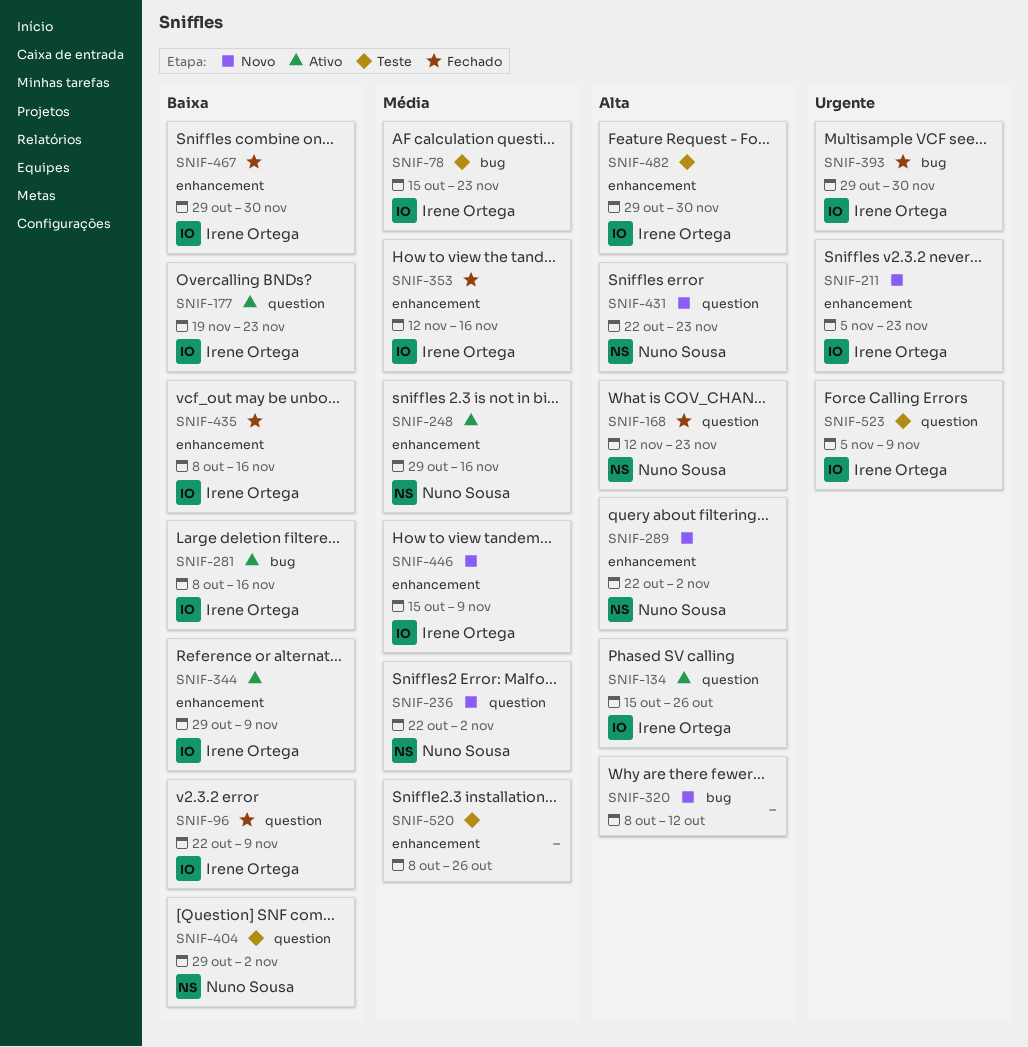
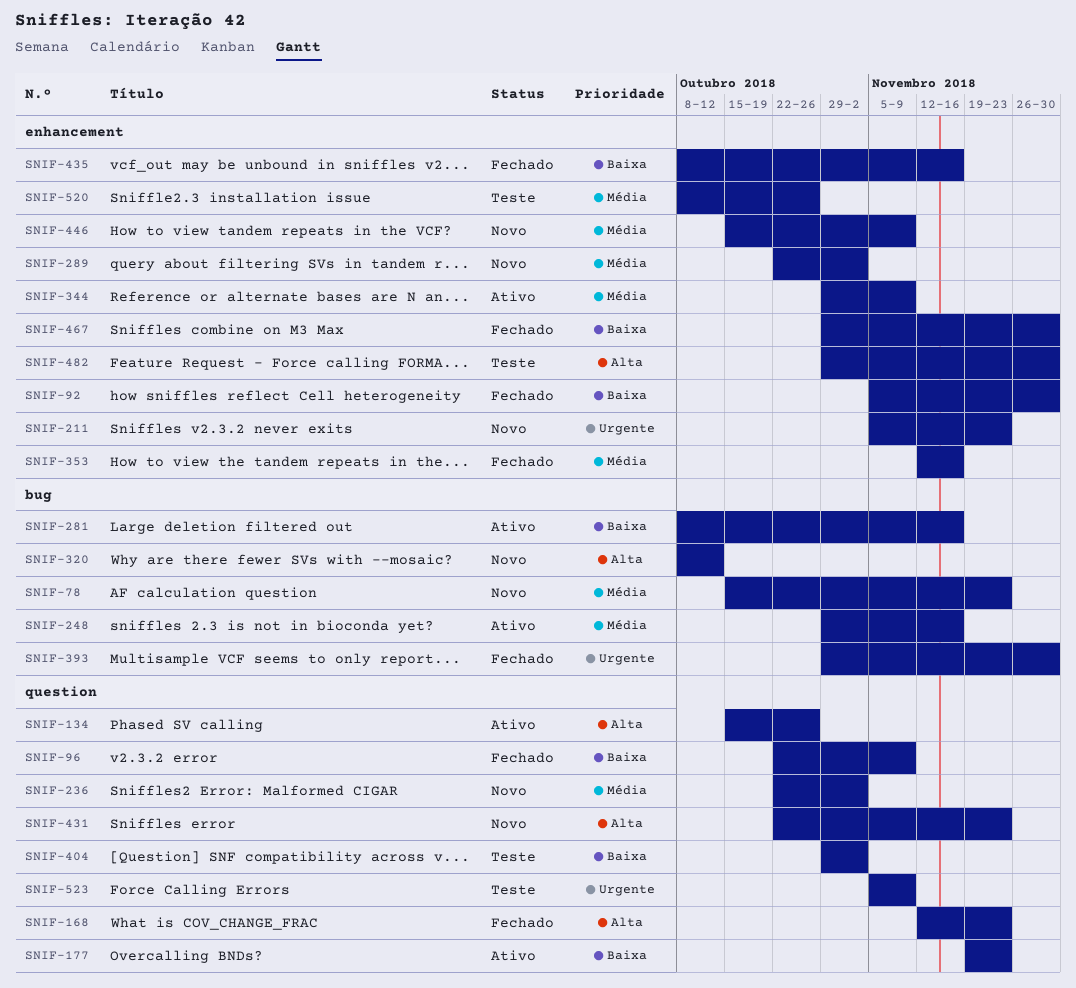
SNIF-78, status: Teste -> Novo
SNIF-92: none -> present
SNIF-248, label: enhancement -> bug
SNIF-289, priority: Alta -> Média
SNIF-344, priority: Baixa -> Média

